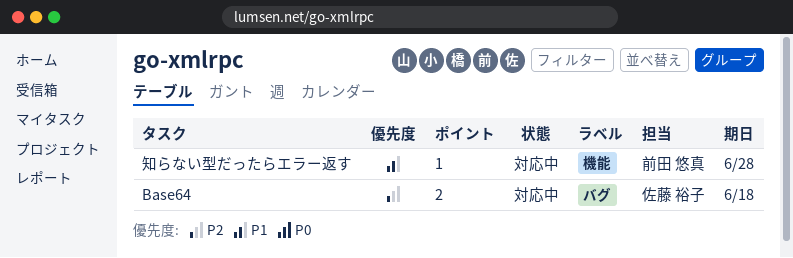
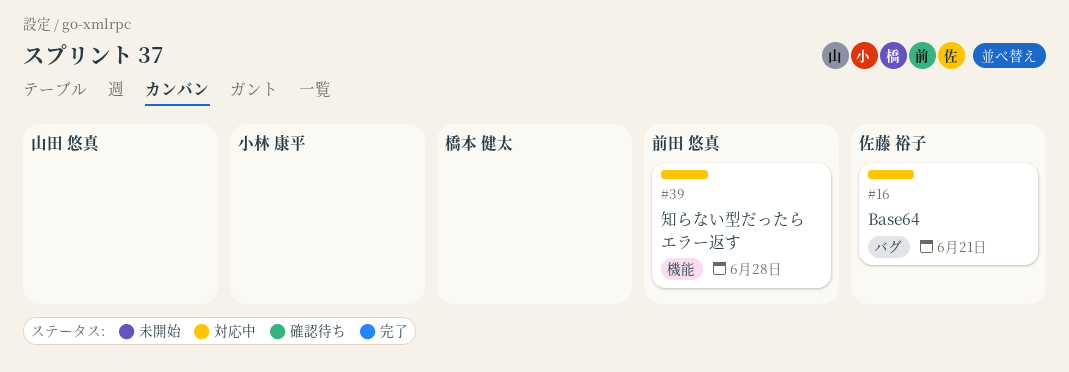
Base64, due: Jun 18 -> Jun 21

